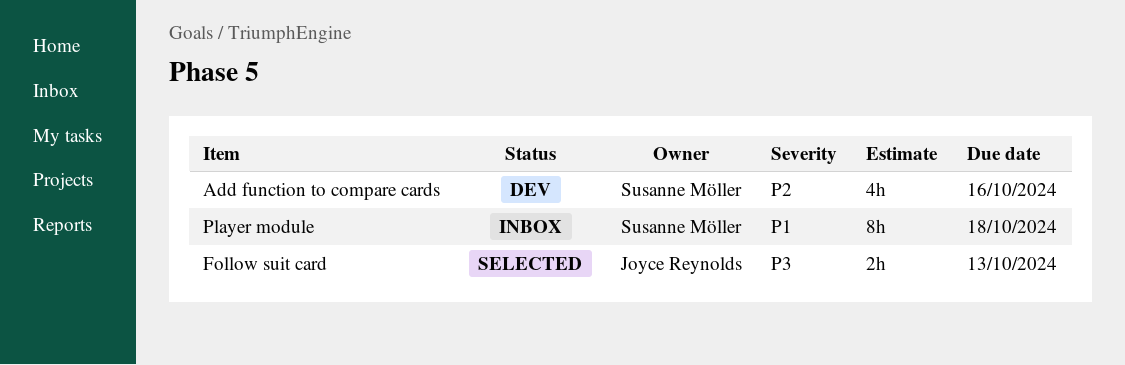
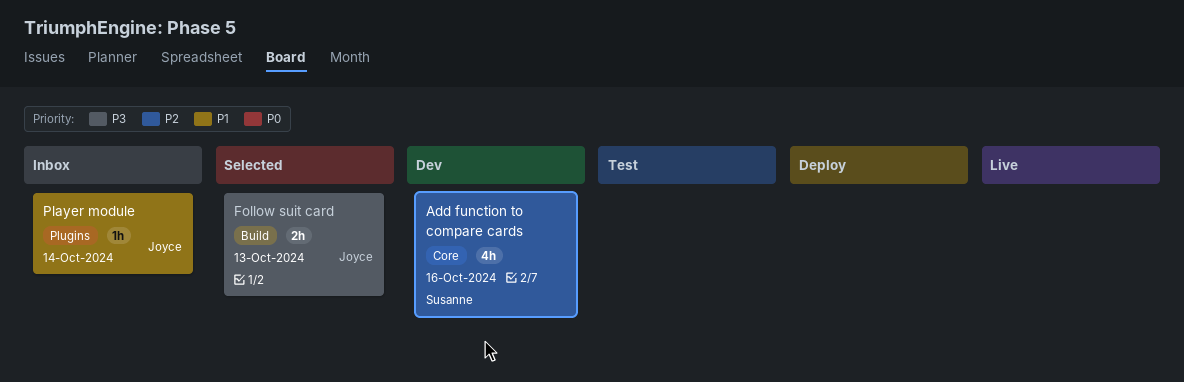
Player module, owner: Susanne Möller -> Joyce Reynolds
Player module, estimate: 8h -> 1h
Player module, due: Oct 18 -> Oct 14

